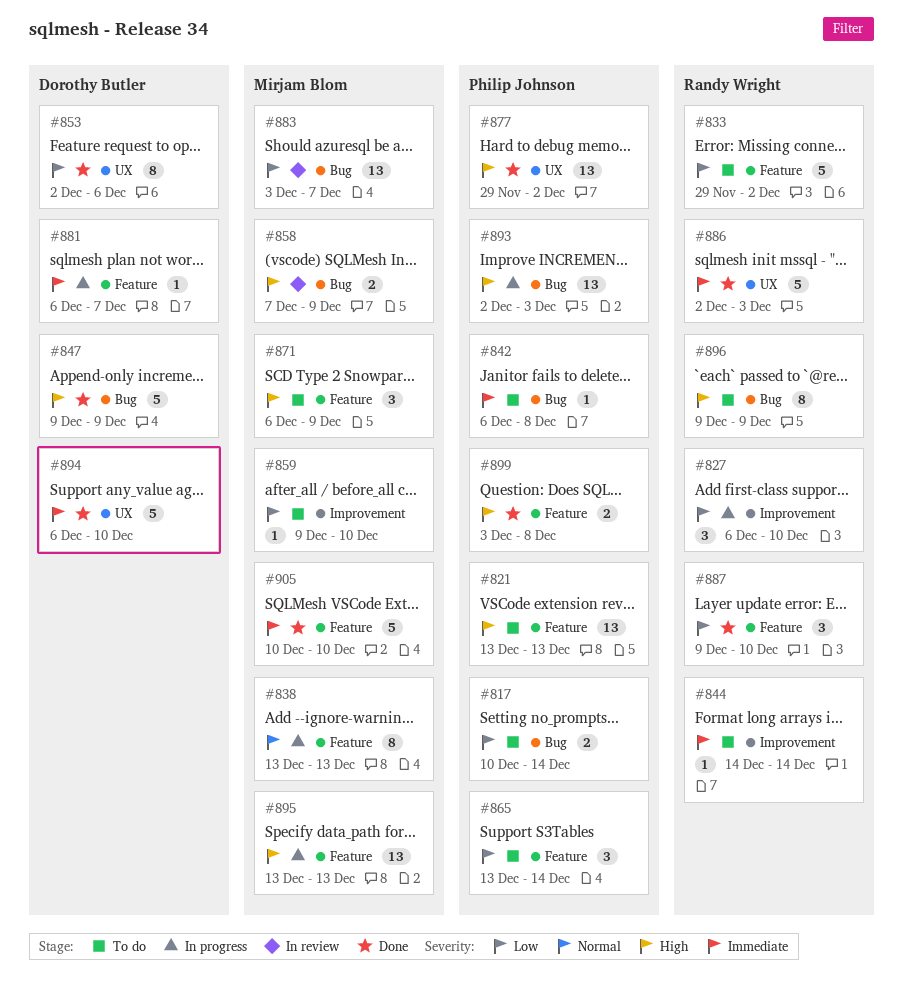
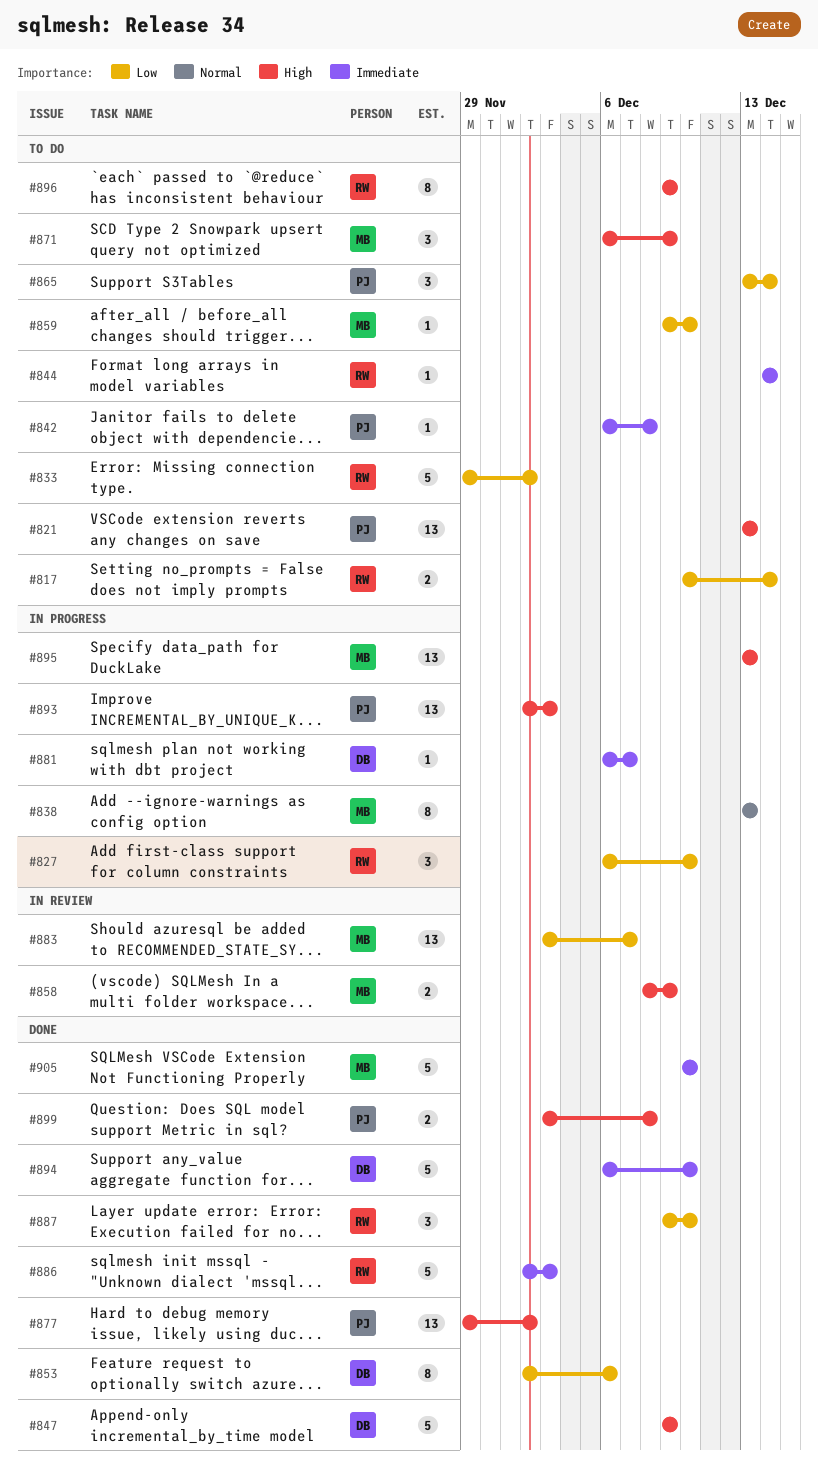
#817, owner: Philip Johnson -> Randy Wright
#858, start: Dec 7 -> Dec 8

